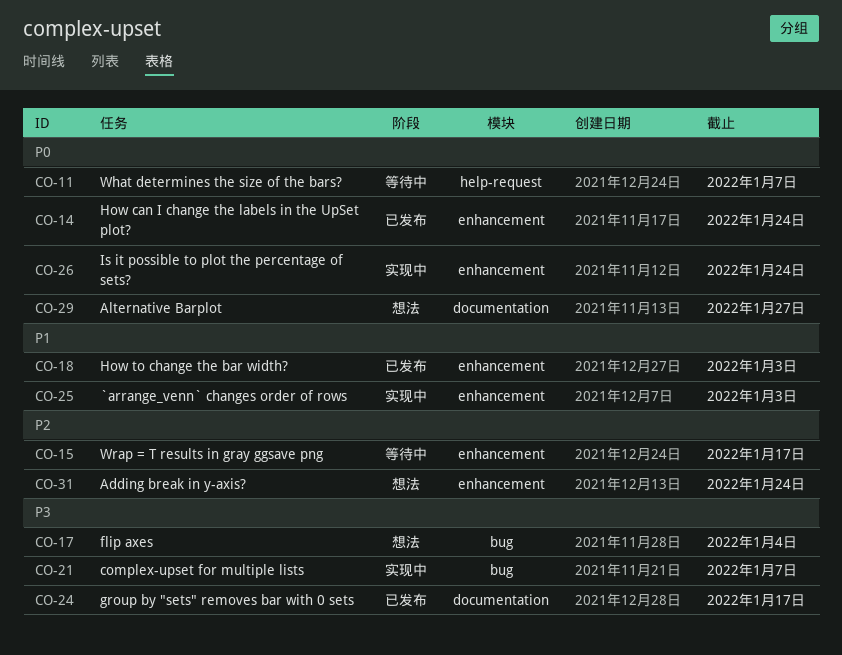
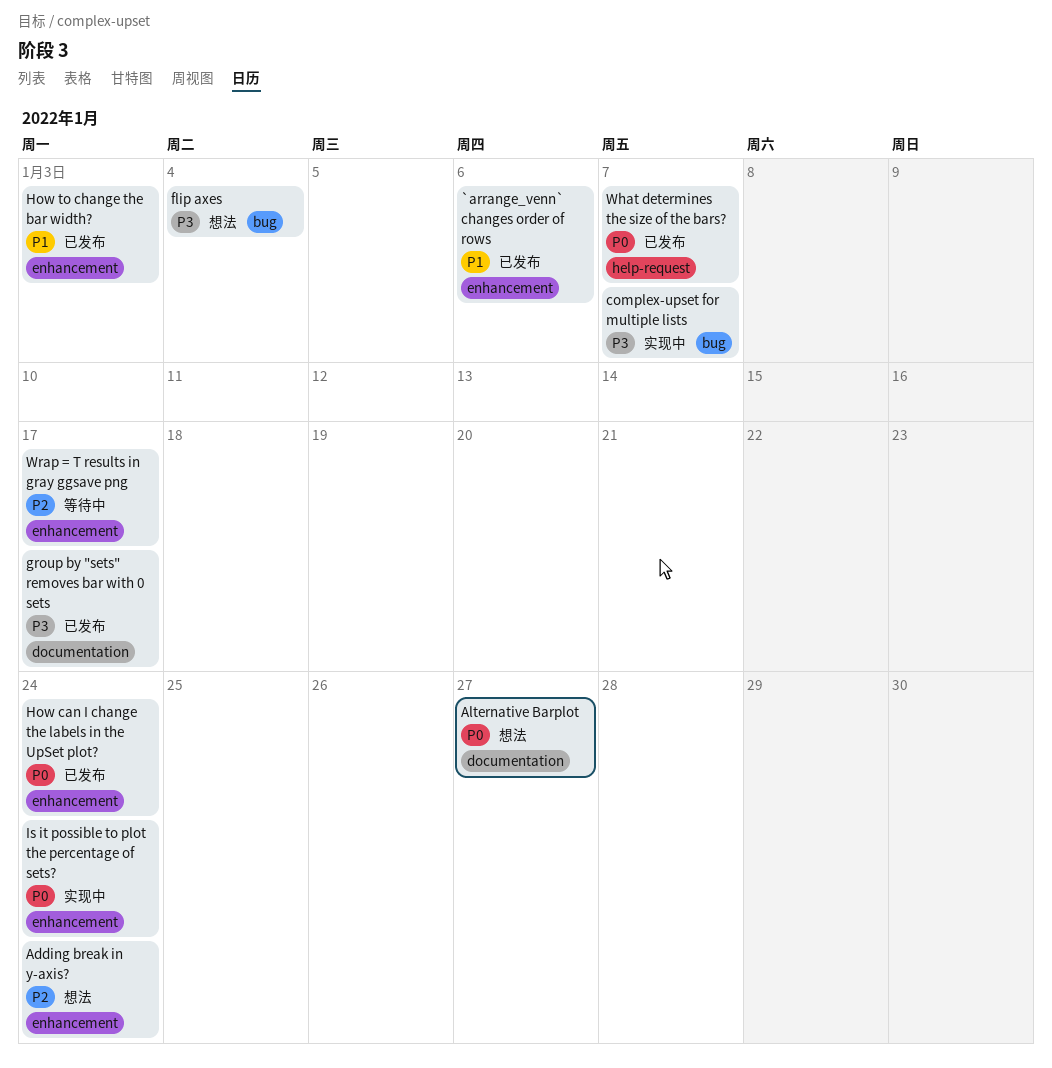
`arrange_venn` changes order of rows, status: 实现中 -> 已发布
`arrange_venn` changes order of rows, due: Jan 3 -> Jan 6
What determines the size of the bars?, status: 等待中 -> 已发布

